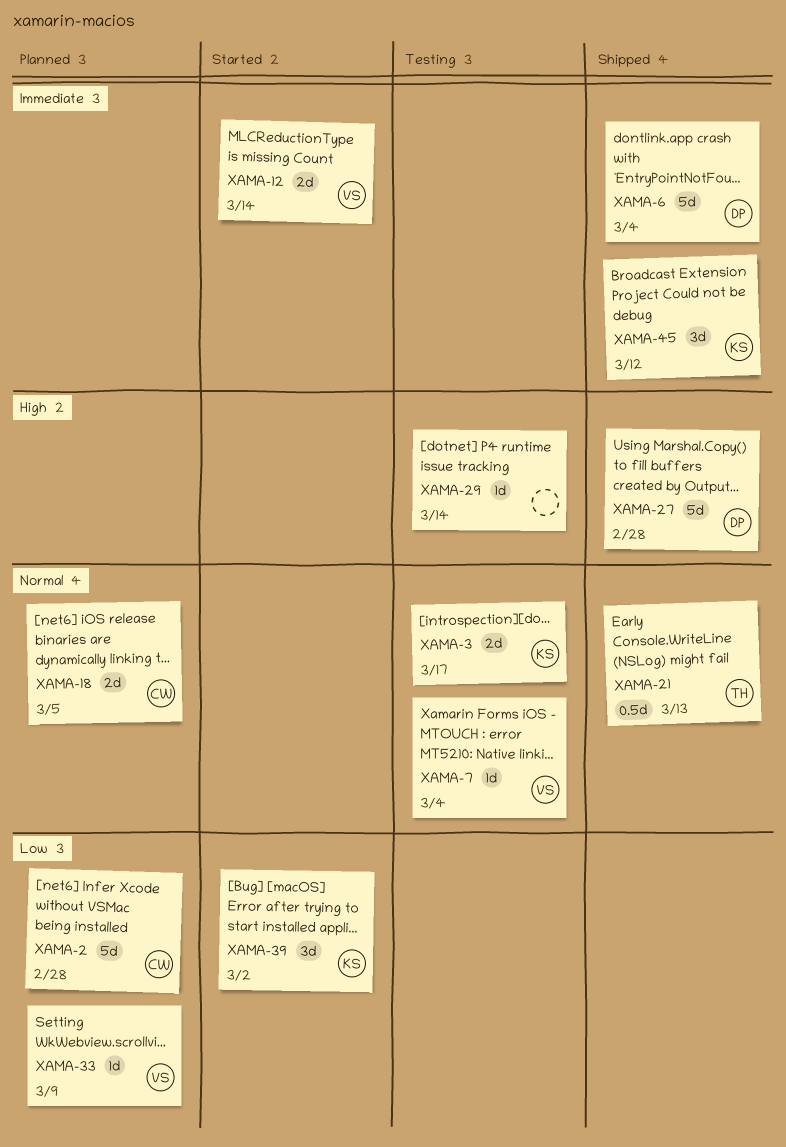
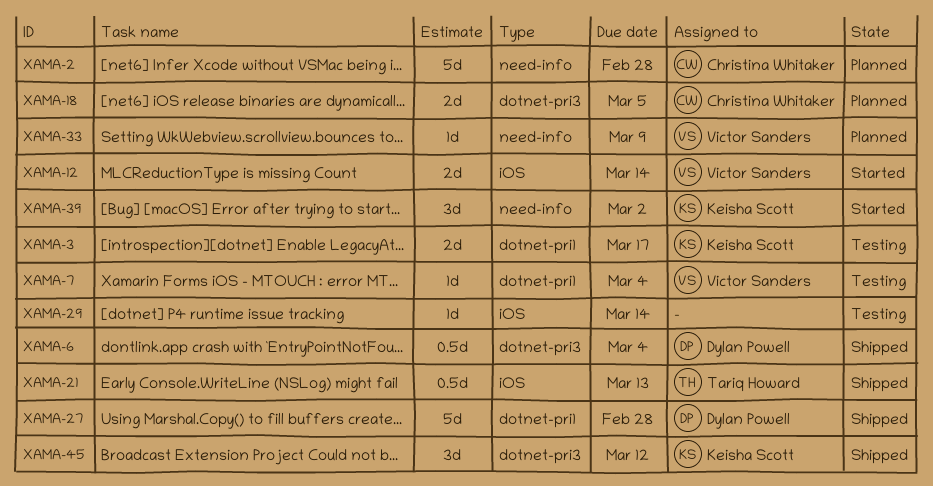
XAMA-6, estimate: 5d -> 0.5d

